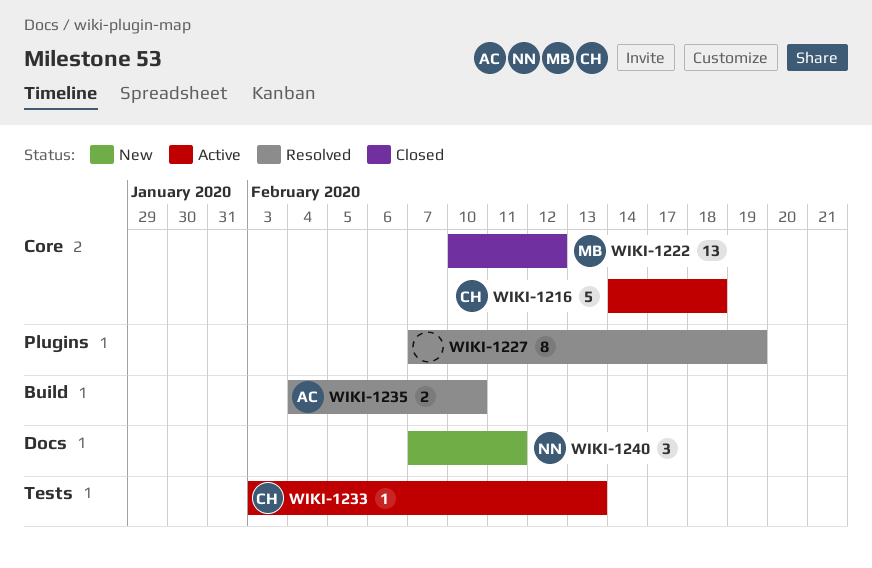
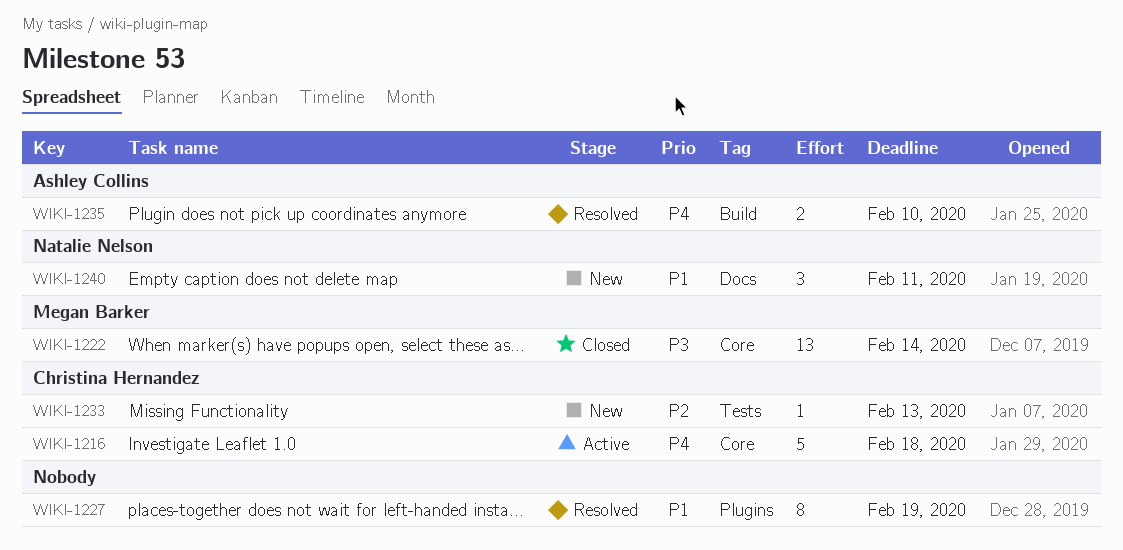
WIKI-1222, due: Feb 12 -> Feb 14
WIKI-1233, status: Active -> New

